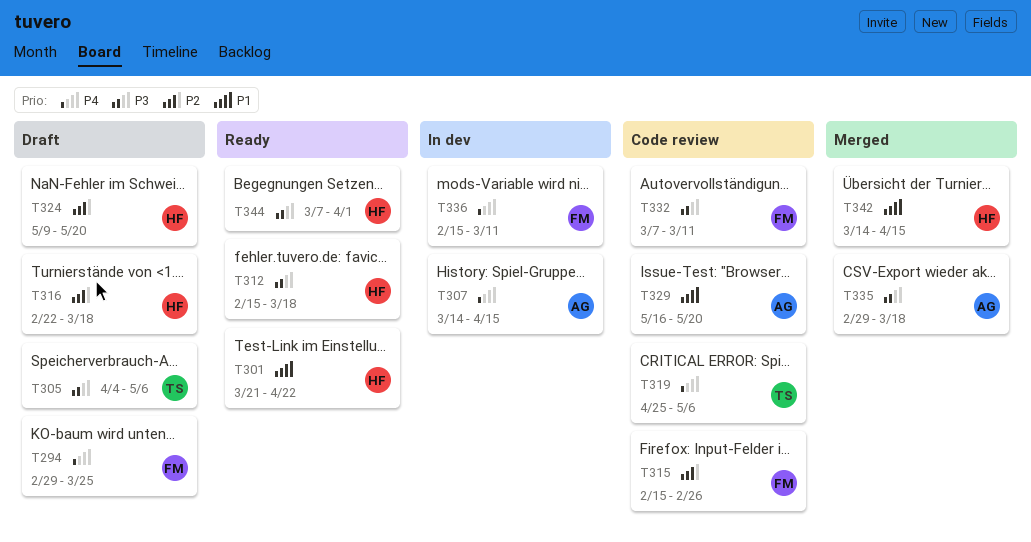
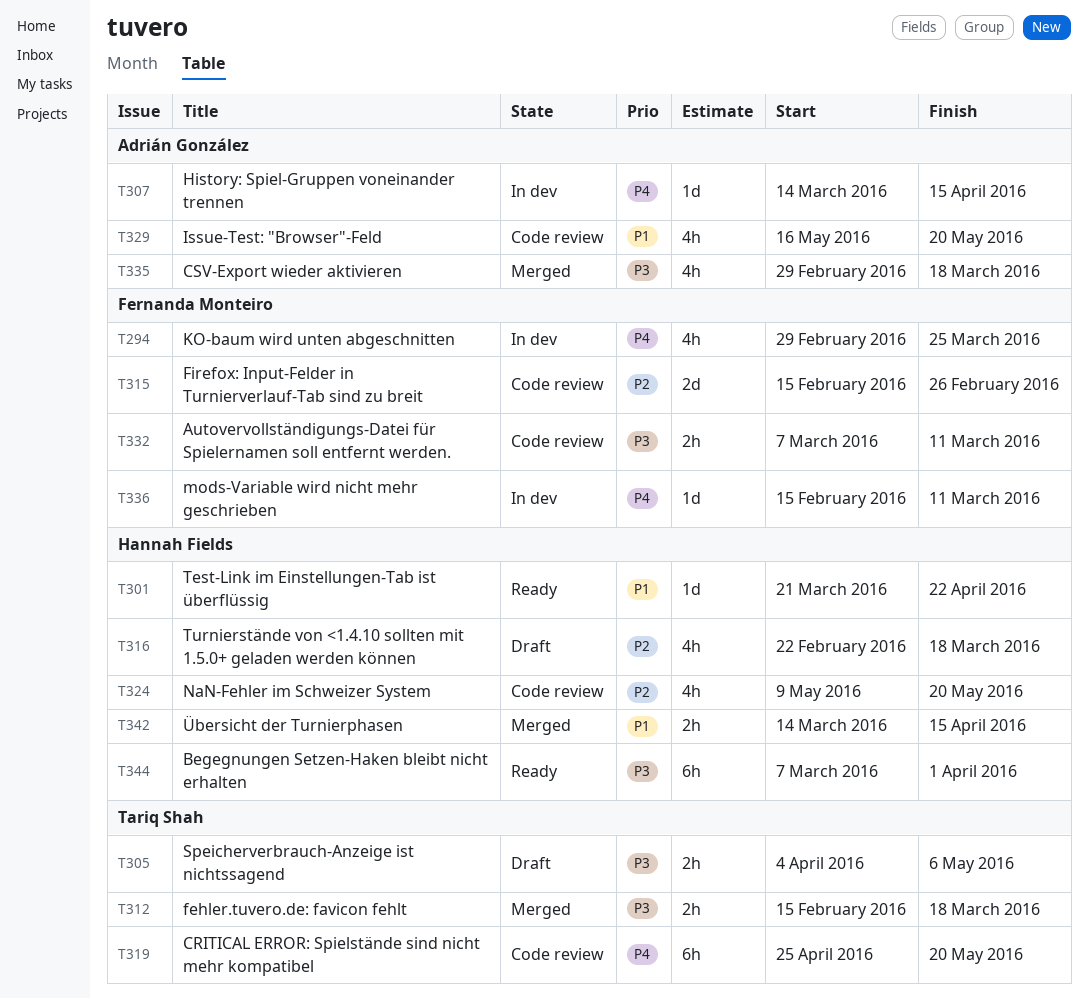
T294, status: Draft -> In dev
T312, status: Ready -> Merged
T312, owner: Hannah Fields -> Tariq Shah
T319, due: May 6 -> May 20
T324, status: Draft -> Code review

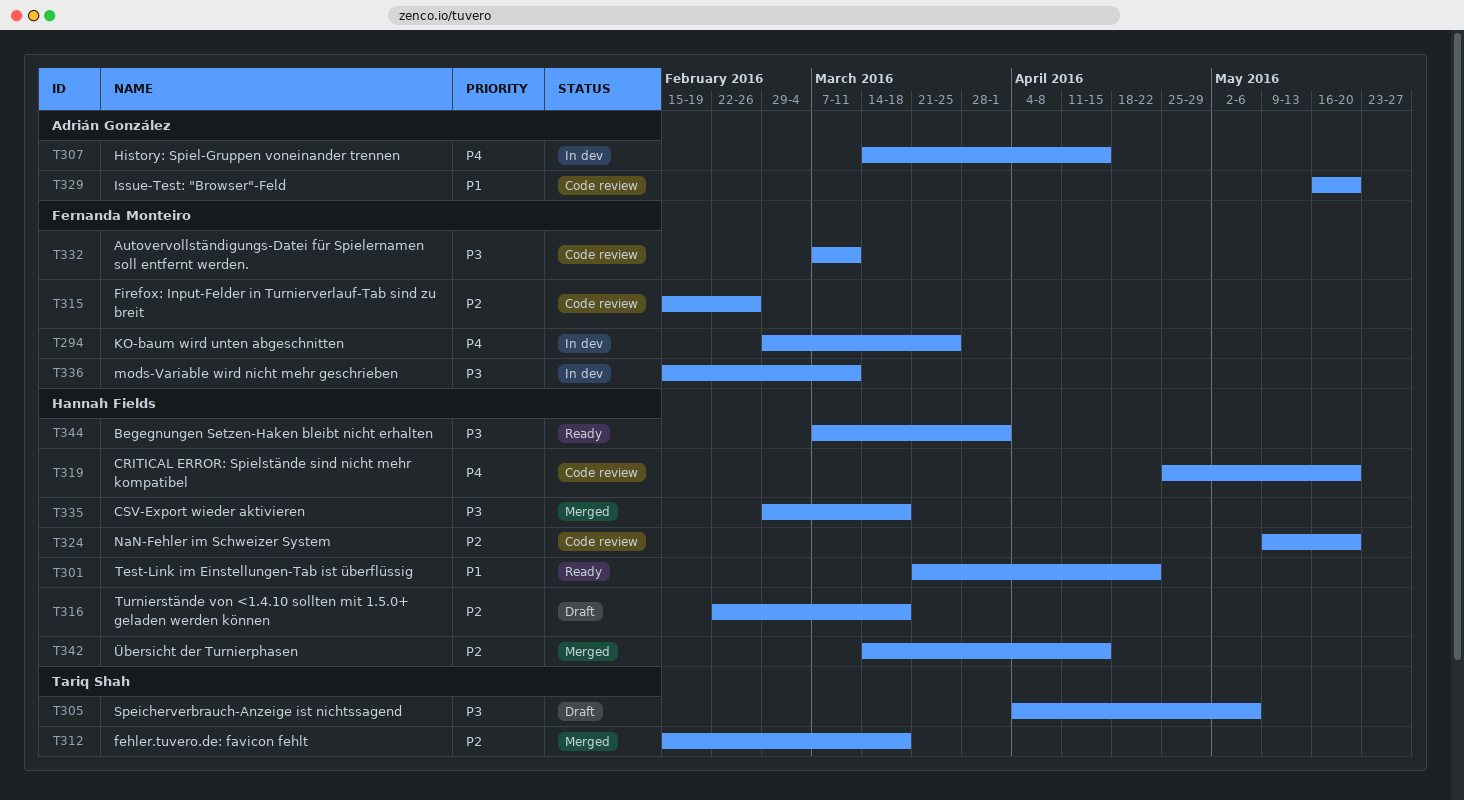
T312, priority: P3 -> P2
T319, owner: Tariq Shah -> Hannah Fields
T335, owner: Adrián González -> Hannah Fields
T336, priority: P4 -> P3
T342, priority: P1 -> P2

